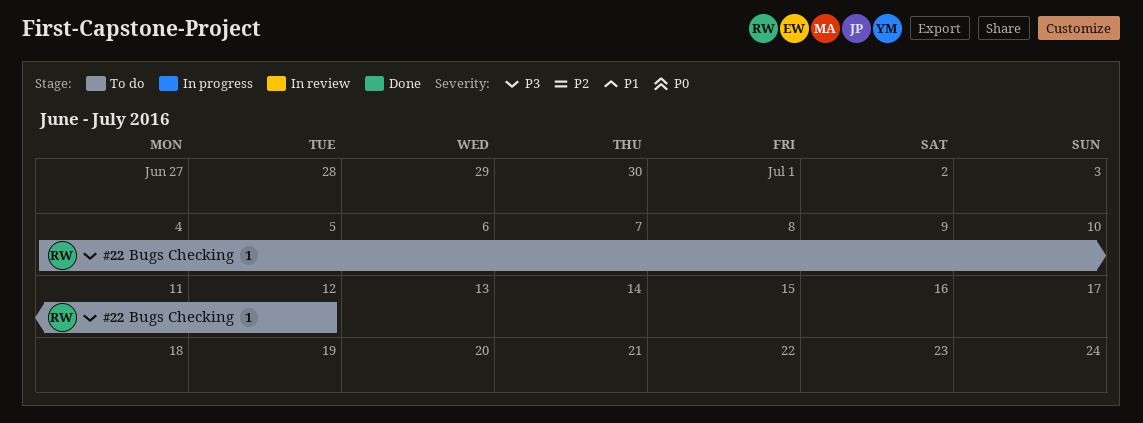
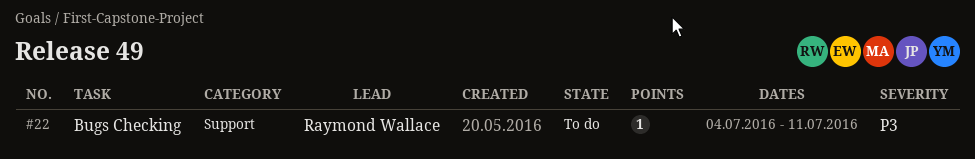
#22, due: Jul 12 -> Jul 11

